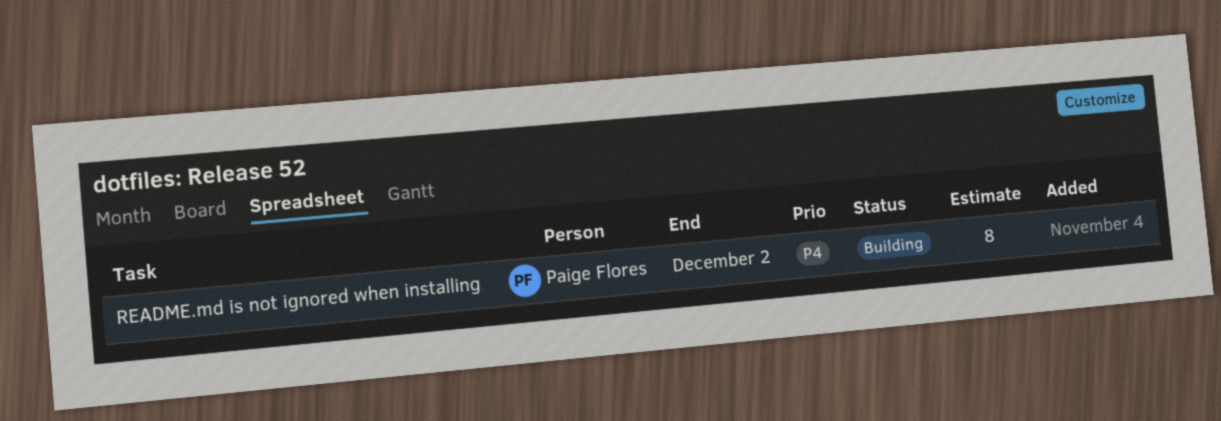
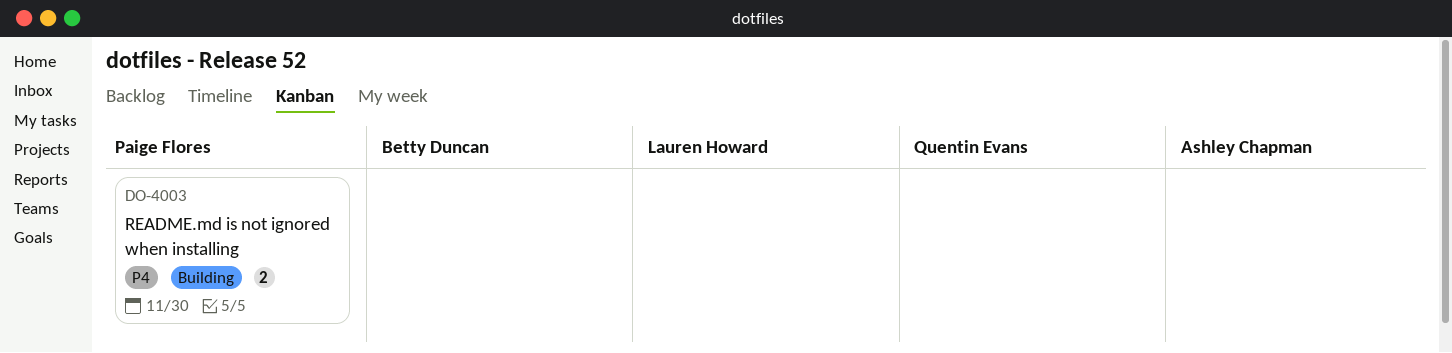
README.md is not ignored when installing, estimate: 8 -> 2
README.md is not ignored when installing, due: Dec 2 -> Nov 30

